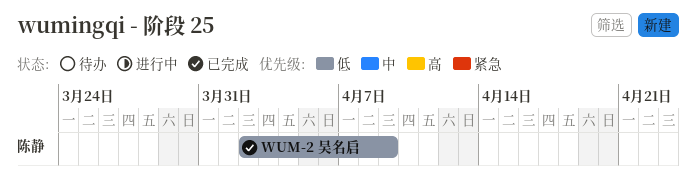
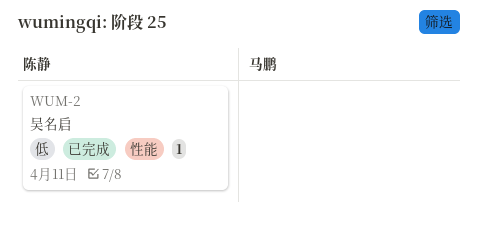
WUM-2, due: Apr 9 -> Apr 11

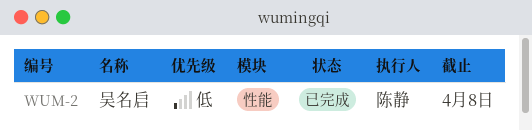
WUM-2, due: Apr 11 -> Apr 8

